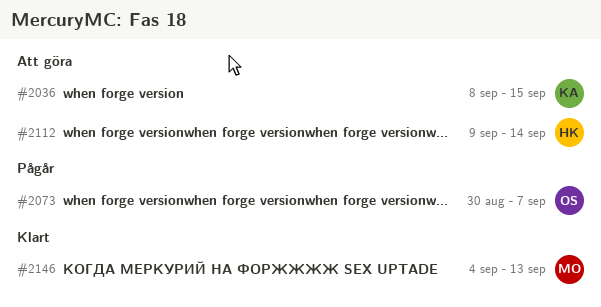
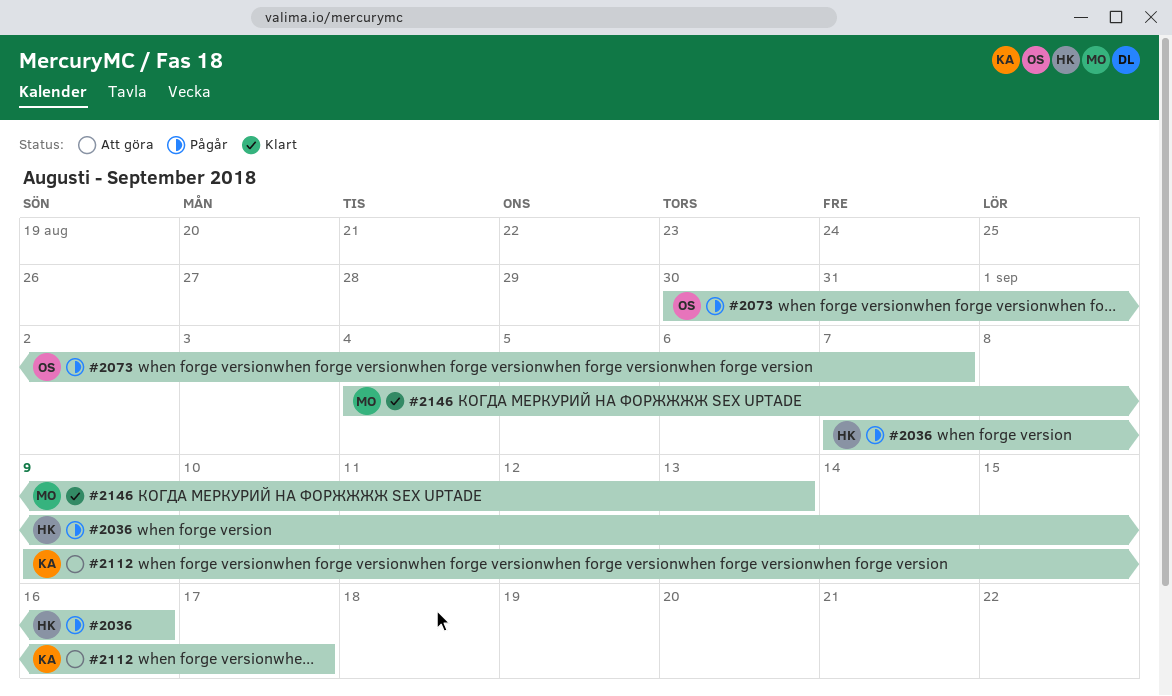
#2036, status: Att göra -> Pågår
#2036, owner: KA -> HK
#2036, start: Sep 8 -> Sep 7
#2036, due: Sep 15 -> Sep 16
#2112, owner: HK -> KA
#2112, due: Sep 14 -> Sep 17

